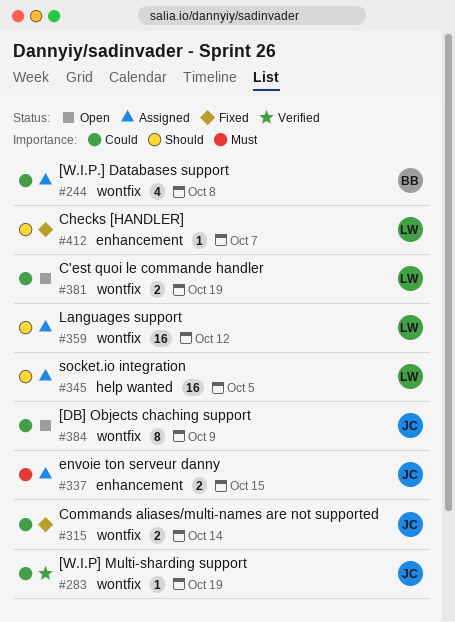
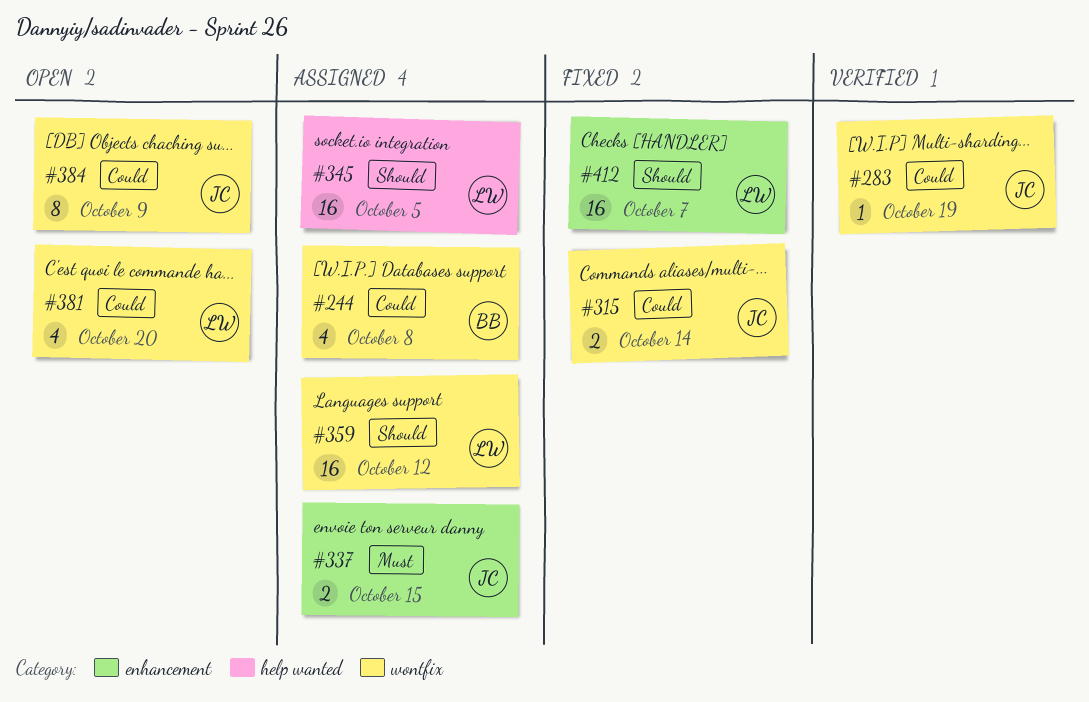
#381, estimate: 2 -> 4
#381, due: Oct 19 -> Oct 20
#412, estimate: 1 -> 16

